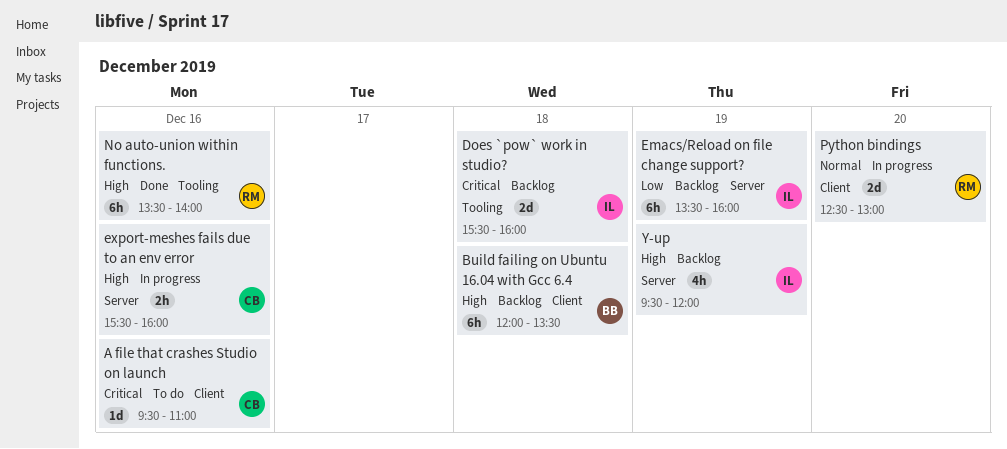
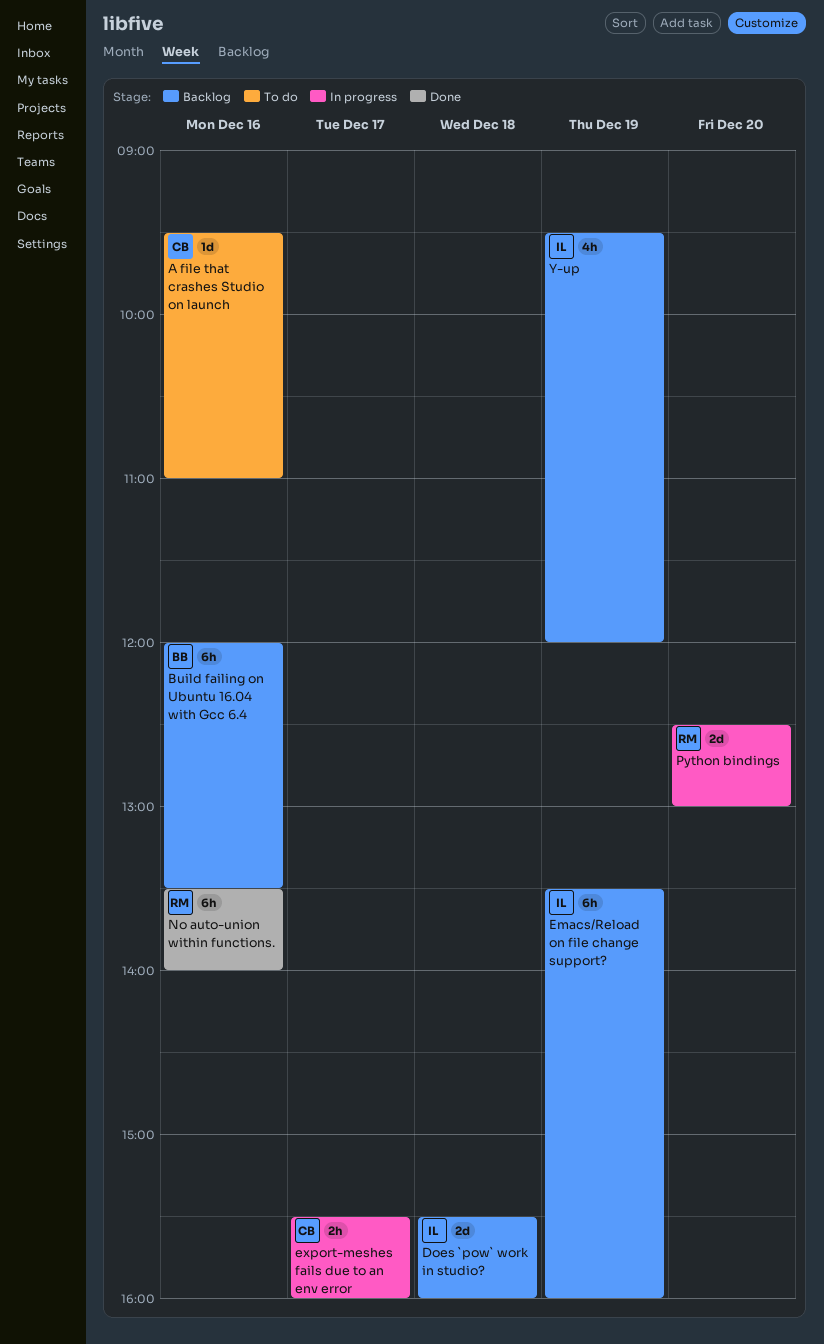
Build failing on Ubuntu 16.04 with Gcc 6.4, day: Dec 18 -> Dec 16
export-meshes fails due to an env error, day: Dec 16 -> Dec 17

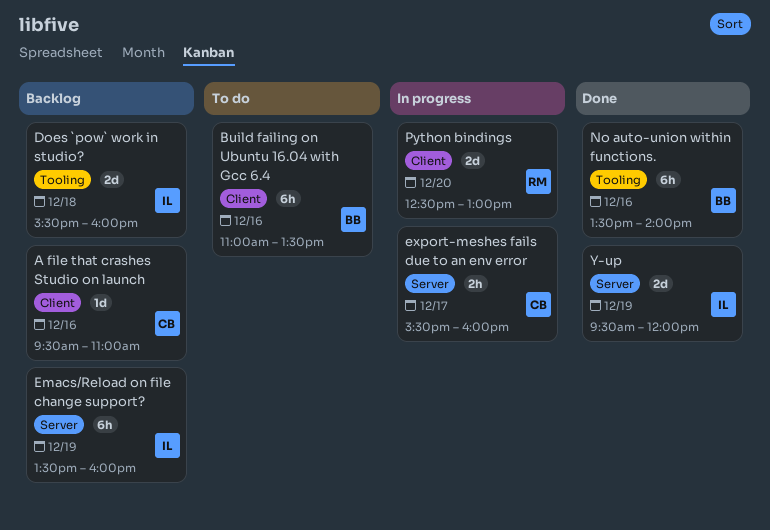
A file that crashes Studio on launch, status: To do -> Backlog
Build failing on Ubuntu 16.04 with Gcc 6.4, status: Backlog -> To do
Build failing on Ubuntu 16.04 with Gcc 6.4, begins: 12:00 -> 11:00
No auto-union within functions., owner: RM -> BB
Y-up, status: Backlog -> Done
Y-up, estimate: 4h -> 2d

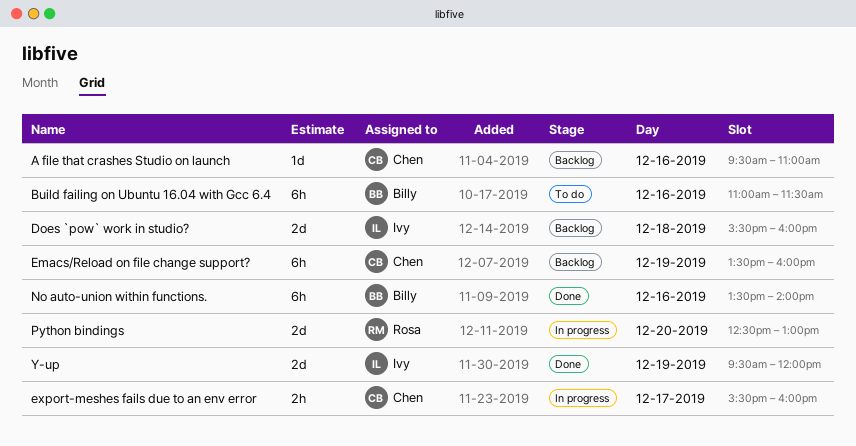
Build failing on Ubuntu 16.04 with Gcc 6.4, ends: 13:30 -> 11:30
Emacs/Reload on file change support?, owner: Ivy -> Chen

